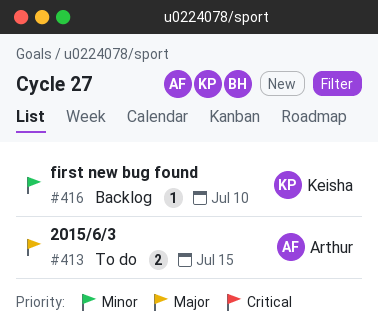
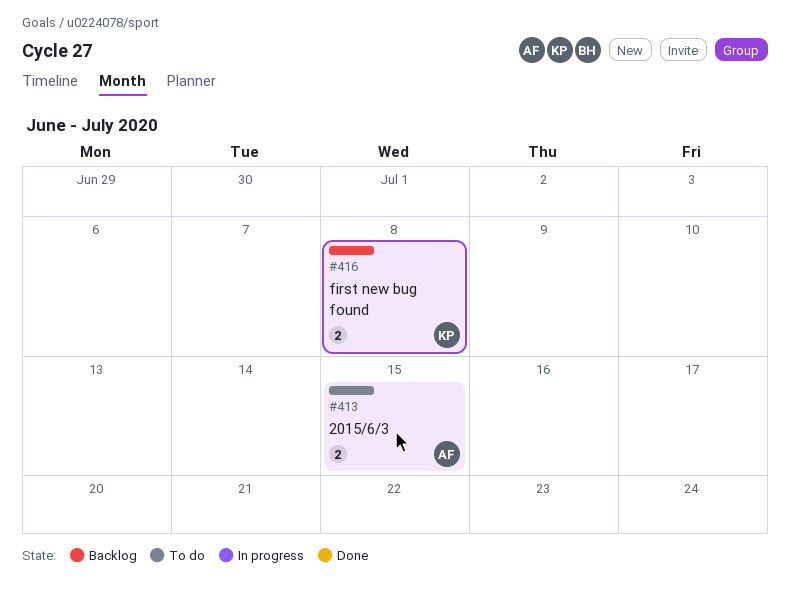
#416, estimate: 1 -> 2
#416, due: Jul 10 -> Jul 8

